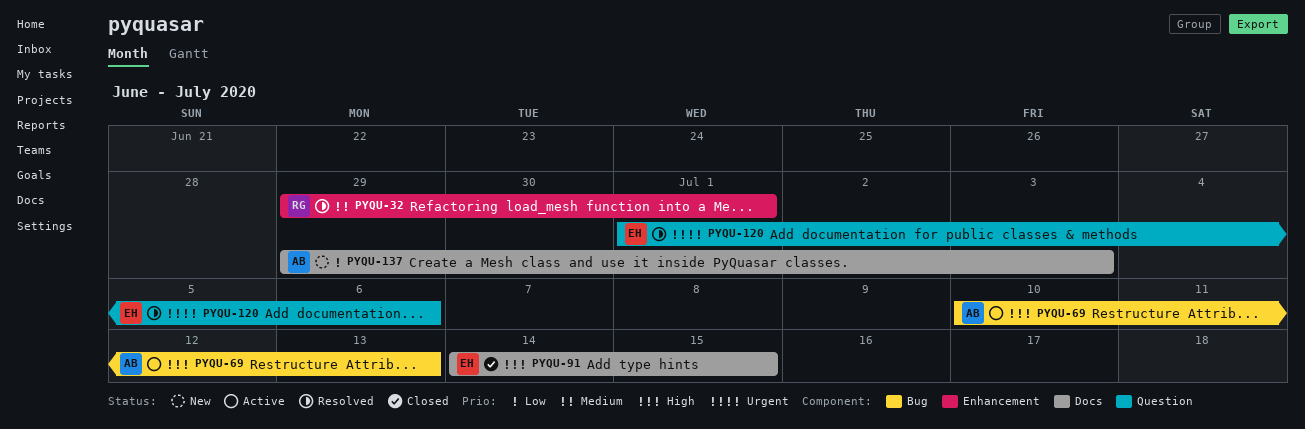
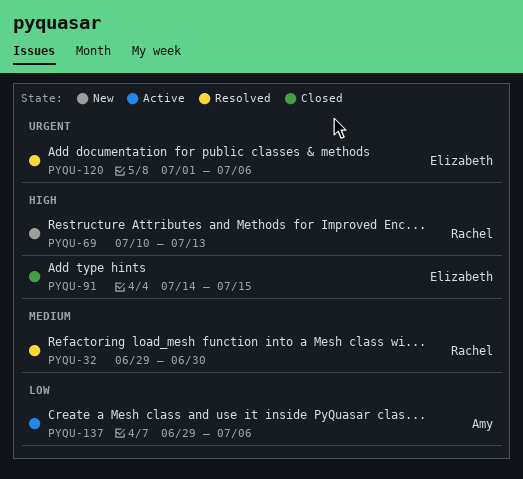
PYQU-32, due: Jul 1 -> Jun 30
PYQU-69, status: Active -> New
PYQU-69, owner: Amy -> Rachel
PYQU-137, status: New -> Active
PYQU-137, due: Jul 3 -> Jul 6

